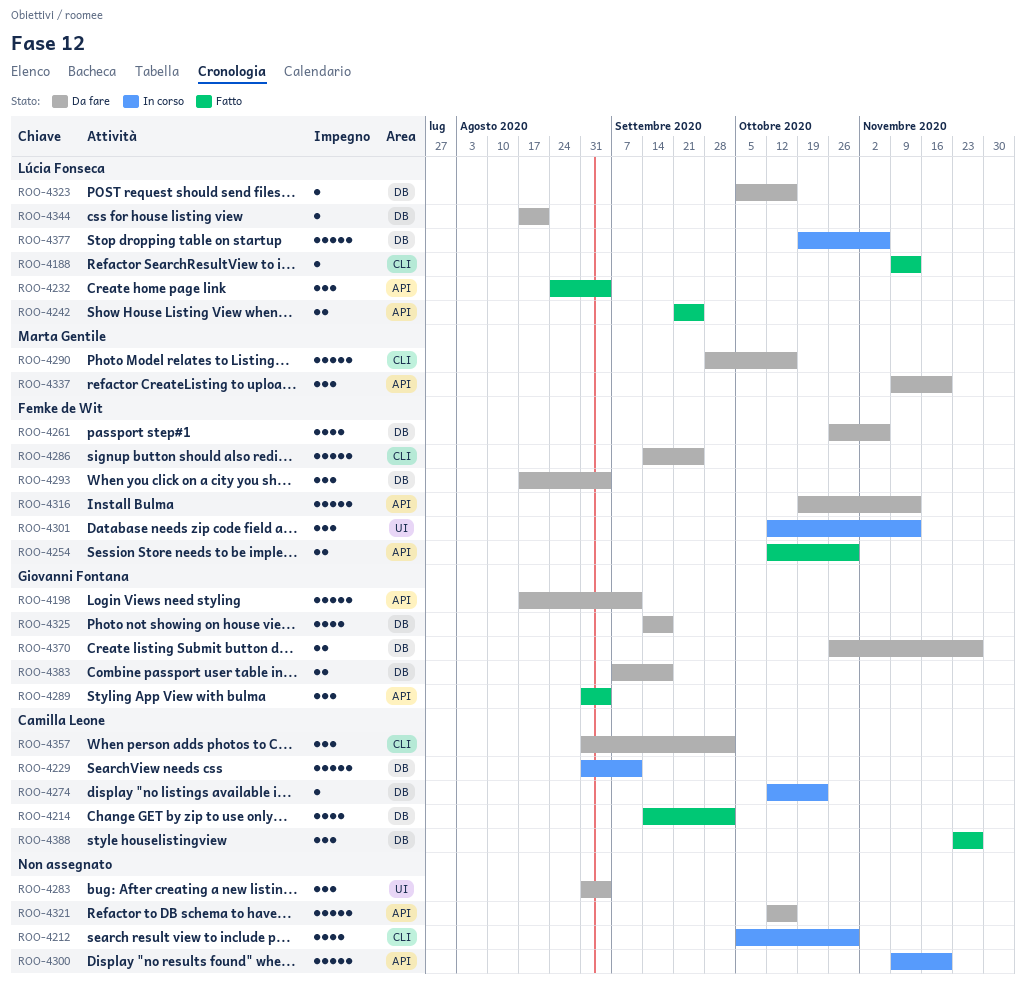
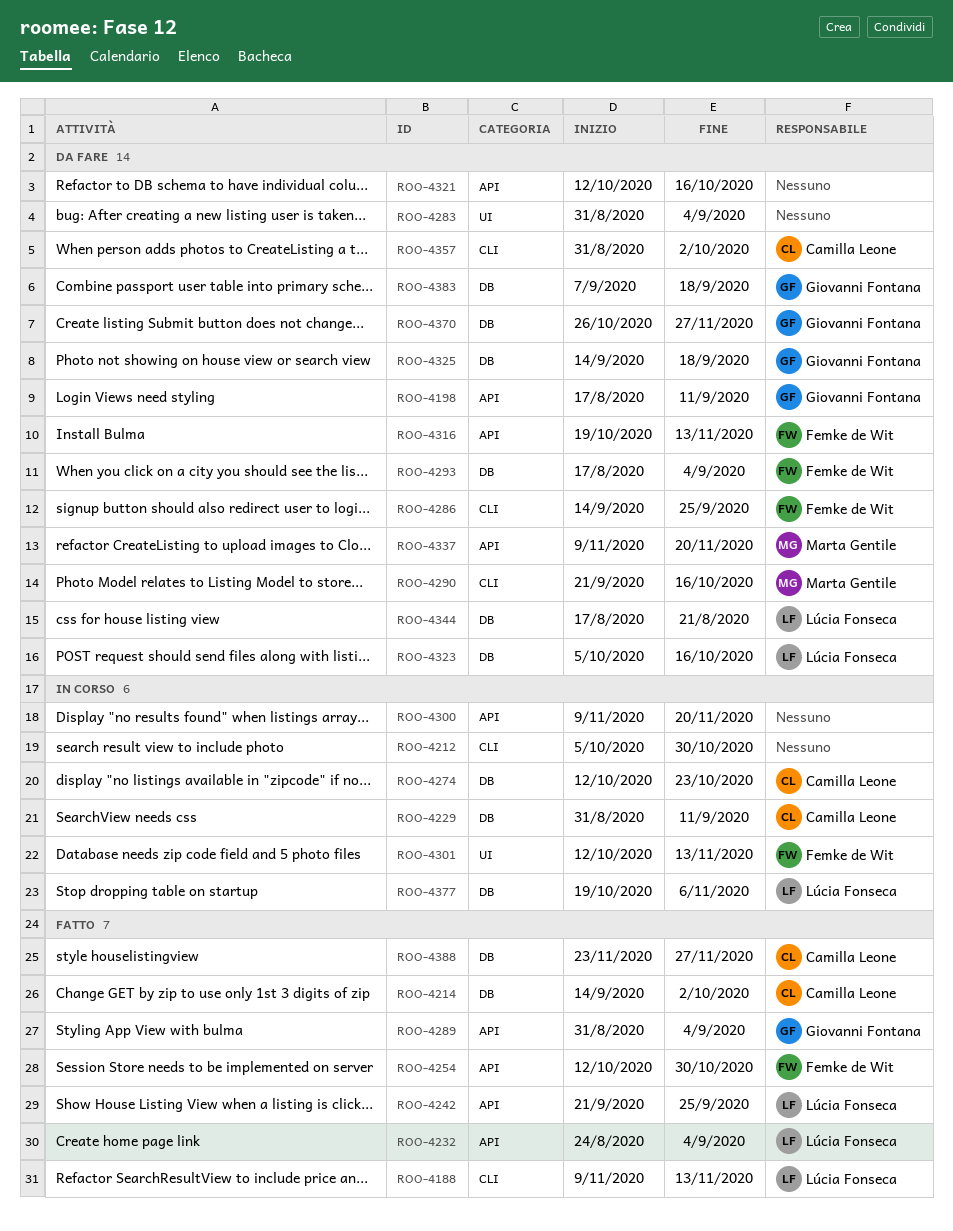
ROO-4261: present -> none
ROO-4290, start: Sep 28 -> Sep 21

